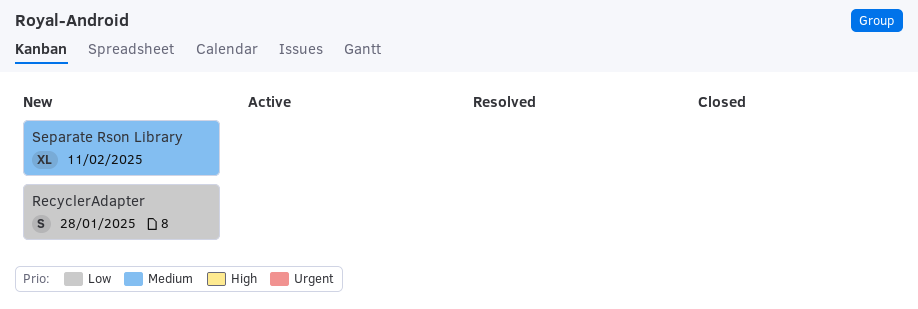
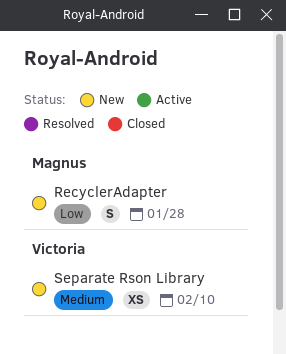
Separate Rson Library, estimate: XL -> XS
Separate Rson Library, due: Feb 11 -> Feb 10

